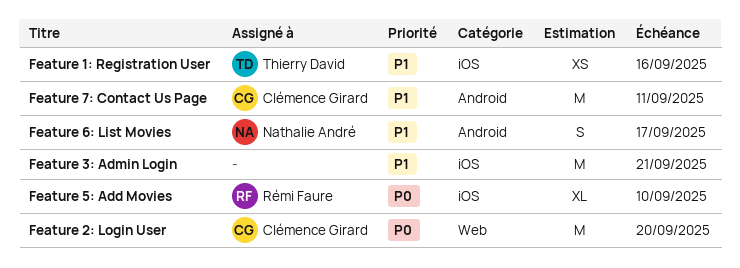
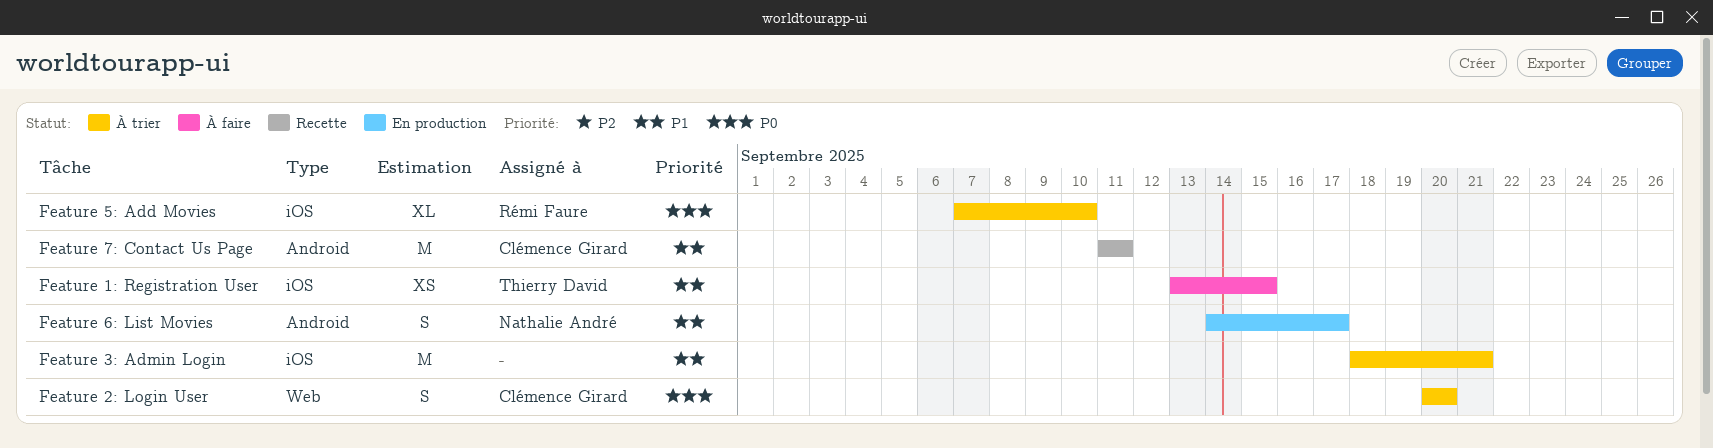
Feature 1: Registration User, due: Sep 16 -> Sep 15
Feature 2: Login User, estimate: M -> S

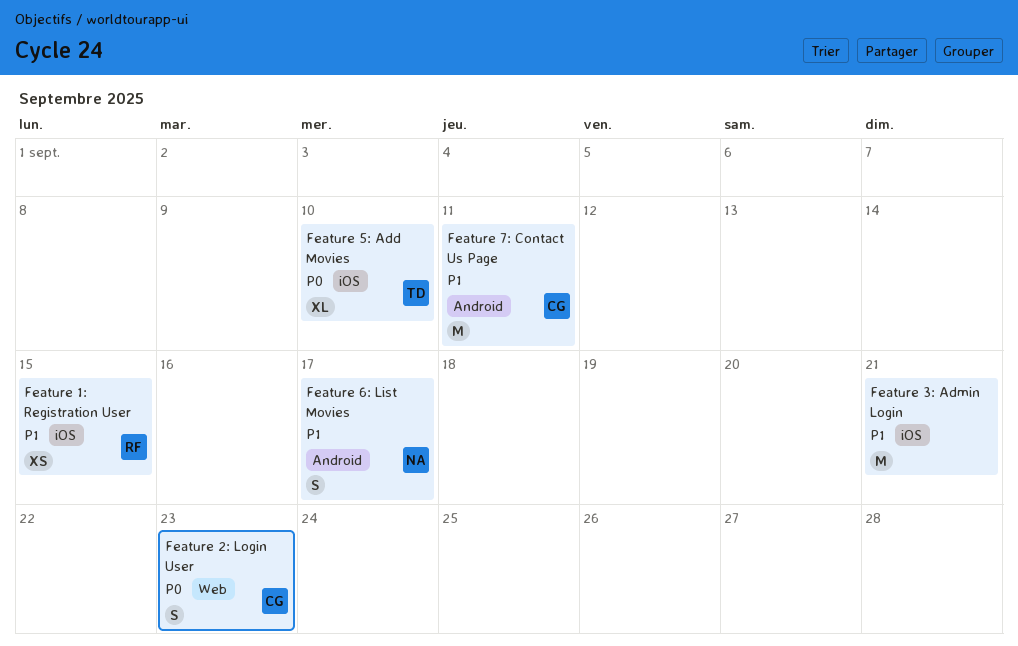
Feature 1: Registration User, owner: Thierry David -> Rémi Faure
Feature 2: Login User, due: Sep 20 -> Sep 23
Feature 5: Add Movies, owner: Rémi Faure -> Thierry David

